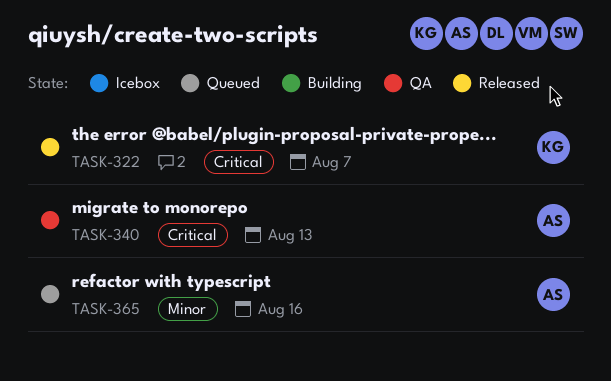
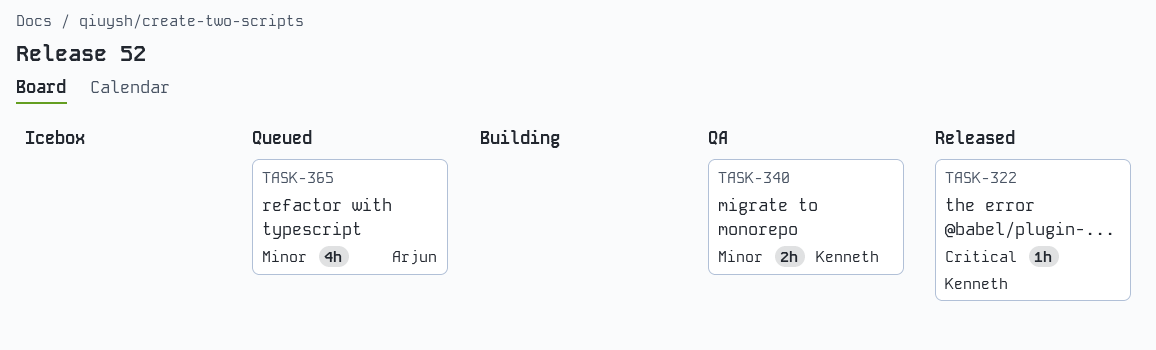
TASK-340, owner: Arjun -> Kenneth
TASK-340, priority: Critical -> Minor

